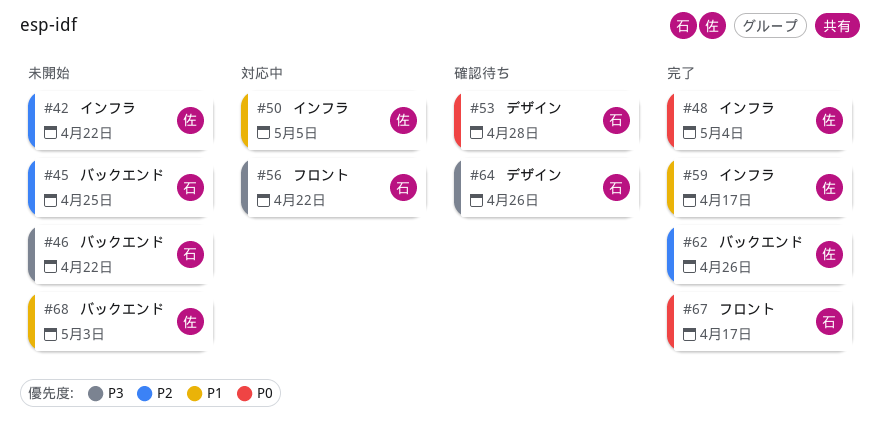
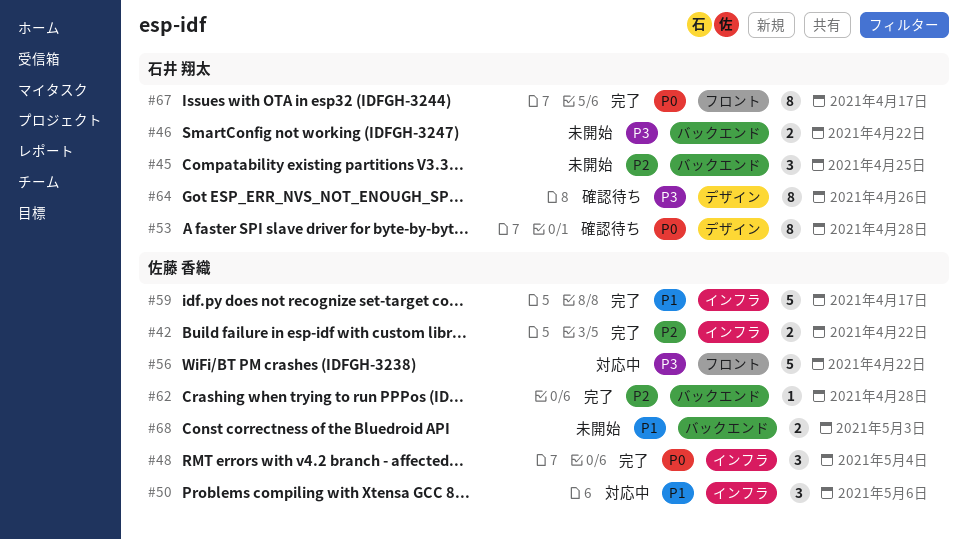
#42, status: 未開始 -> 完了
#50, due: May 5 -> May 6
#56, owner: 石井 翔太 -> 佐藤 香織
#62, due: Apr 26 -> Apr 28

